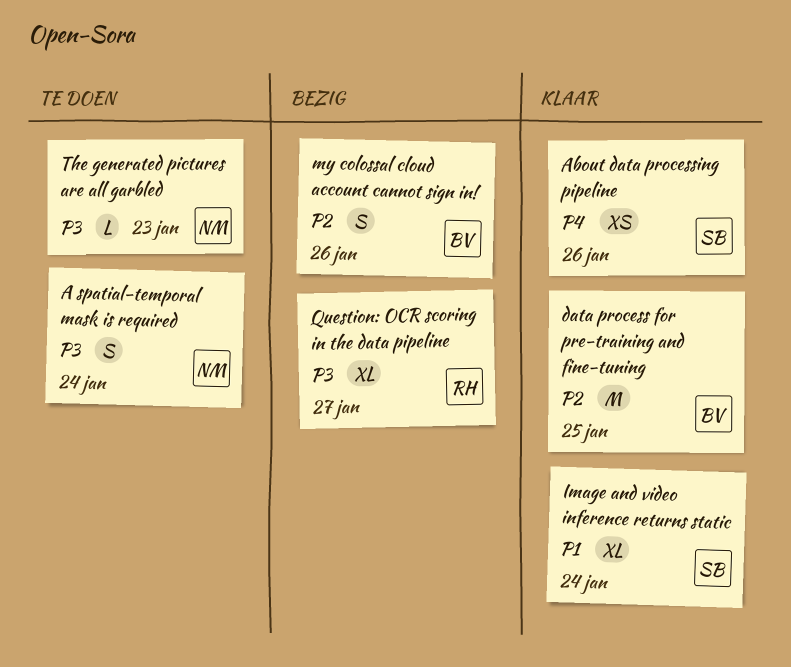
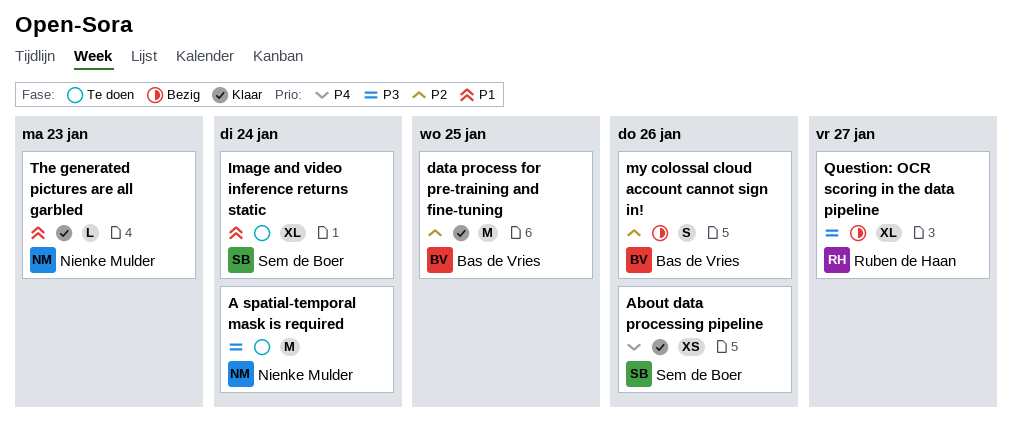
A spatial-temporal mask is required, estimate: S -> M
Image and video inference returns static, status: Klaar -> Te doen
The generated pictures are all garbled, status: Te doen -> Klaar
The generated pictures are all garbled, priority: P3 -> P1

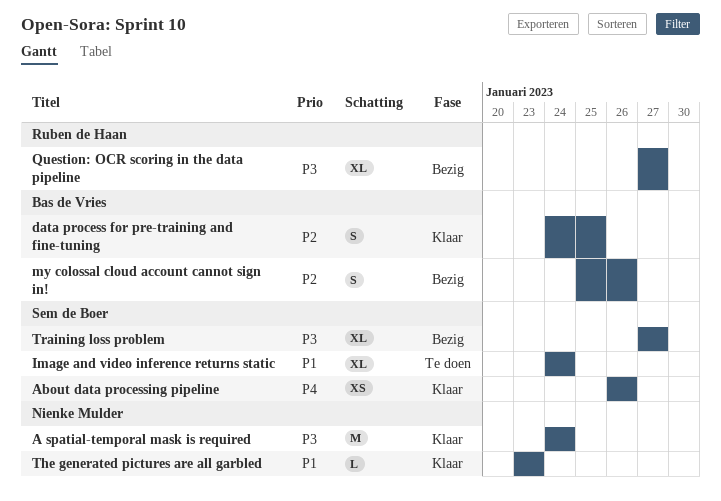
A spatial-temporal mask is required, status: Te doen -> Klaar
data process for pre-training and fine-tuning, estimate: M -> S
Training loss problem: none -> present

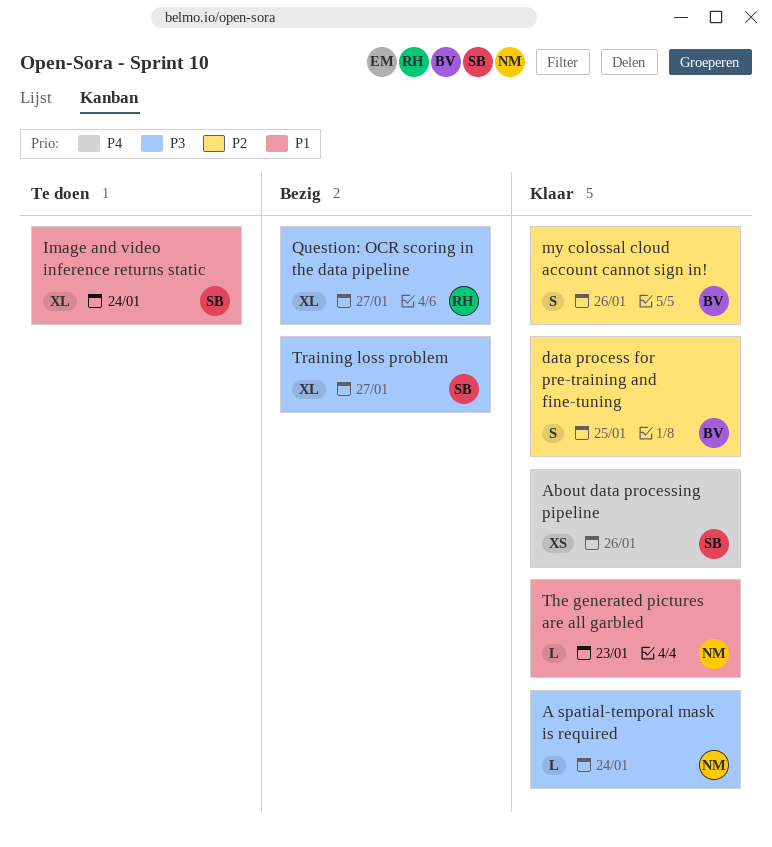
A spatial-temporal mask is required, estimate: M -> L
my colossal cloud account cannot sign in!, status: Bezig -> Klaar

